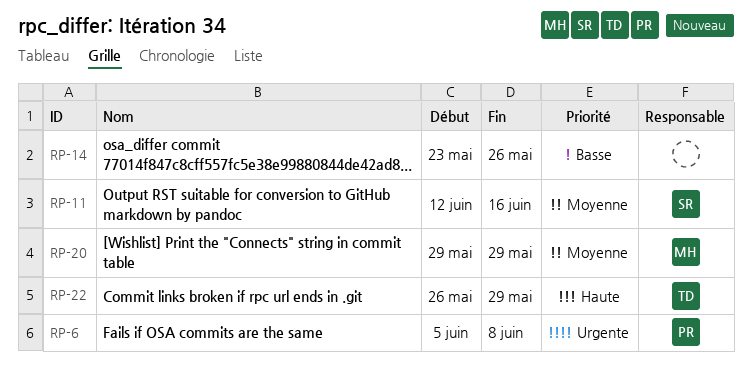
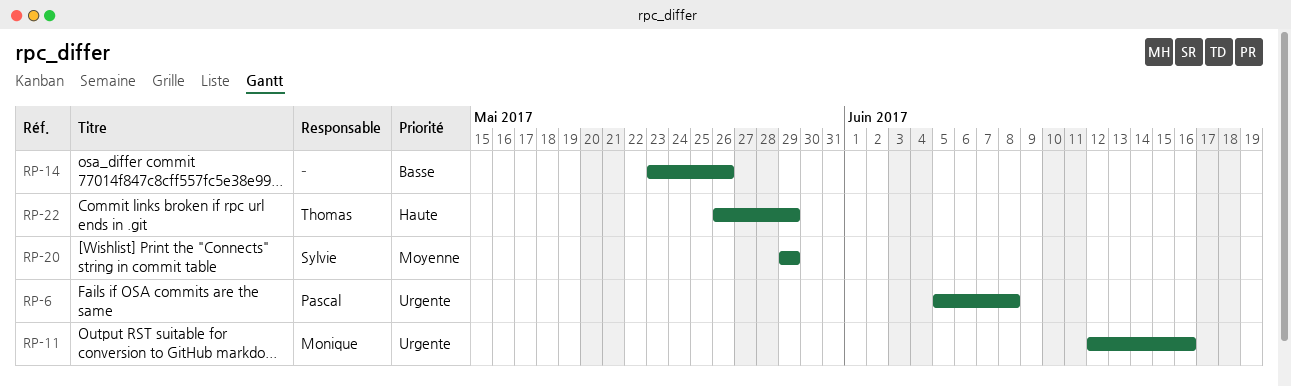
RP-11, owner: Sylvie -> Monique
RP-11, priority: Moyenne -> Urgente
RP-20, owner: Monique -> Sylvie

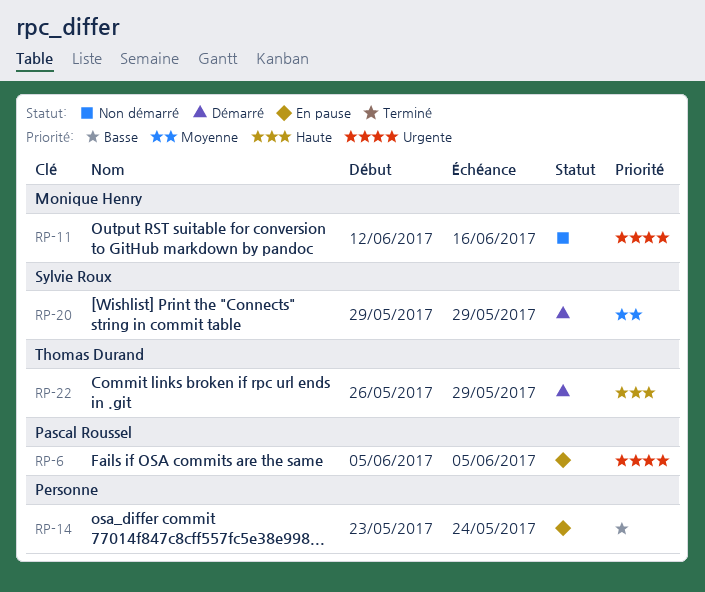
RP-6, due: Jun 8 -> Jun 5
RP-14, due: May 26 -> May 24

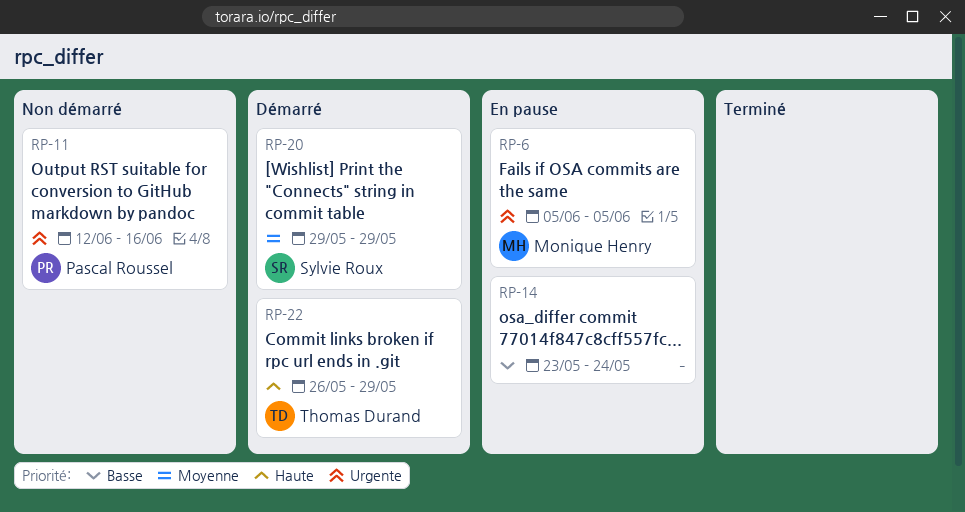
RP-6, owner: Pascal Roussel -> Monique Henry
RP-11, owner: Monique Henry -> Pascal Roussel

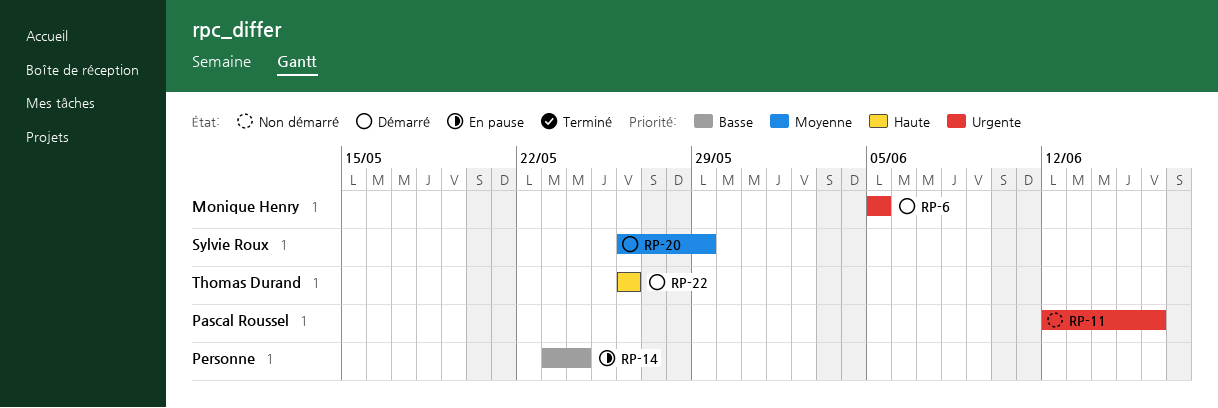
RP-6, status: En pause -> Démarré
RP-20, start: May 29 -> May 26
RP-22, due: May 29 -> May 26

